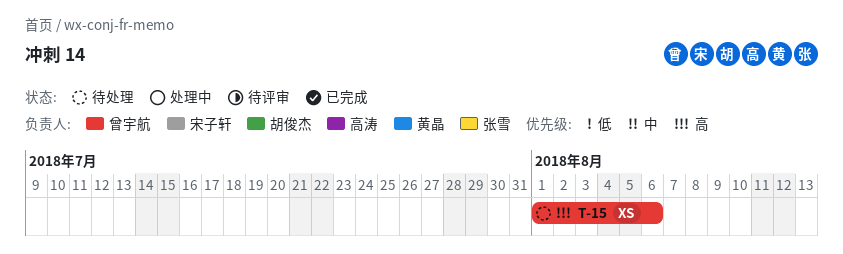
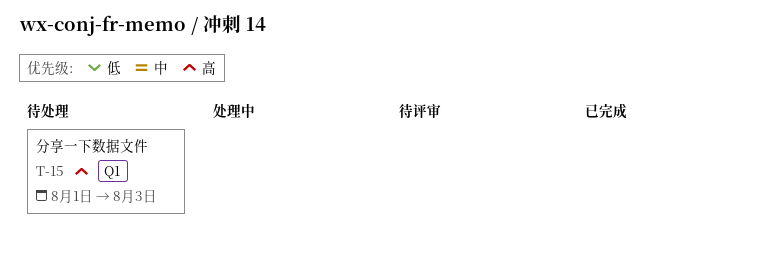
T-15, due: Aug 6 -> Aug 3

